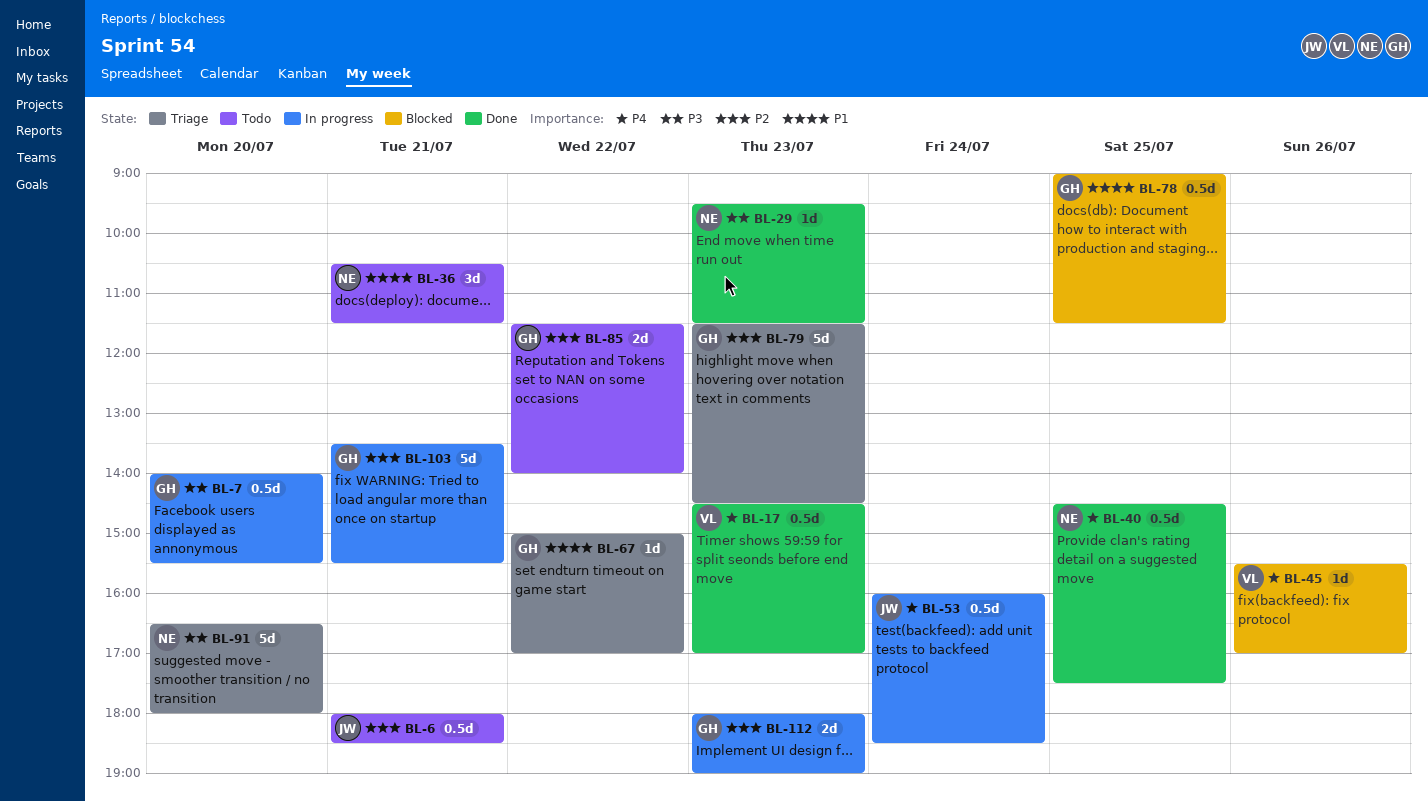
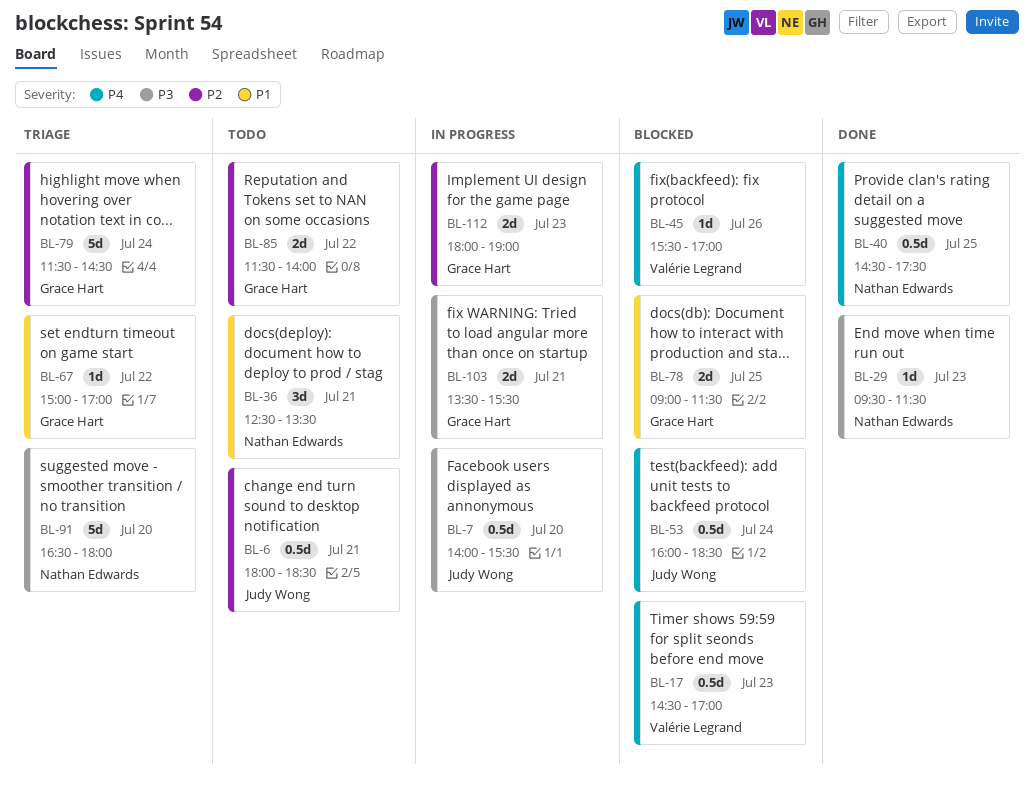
BL-7, owner: Grace Hart -> Judy Wong
BL-17, status: Done -> Blocked
BL-36, begins: 10:30 -> 12:30
BL-36, ends: 11:30 -> 13:30
BL-53, status: In progress -> Blocked
BL-78, estimate: 0.5d -> 2d
BL-79, day: Jul 23 -> Jul 24
BL-103, priority: P2 -> P3
BL-103, estimate: 5d -> 2d

